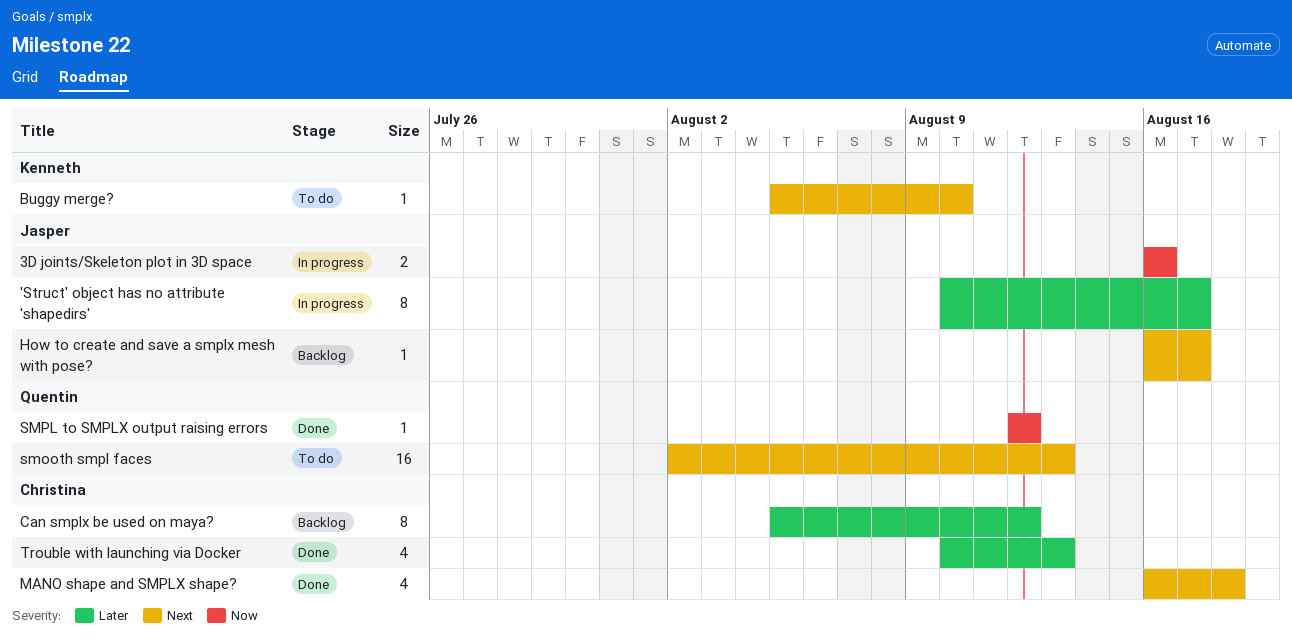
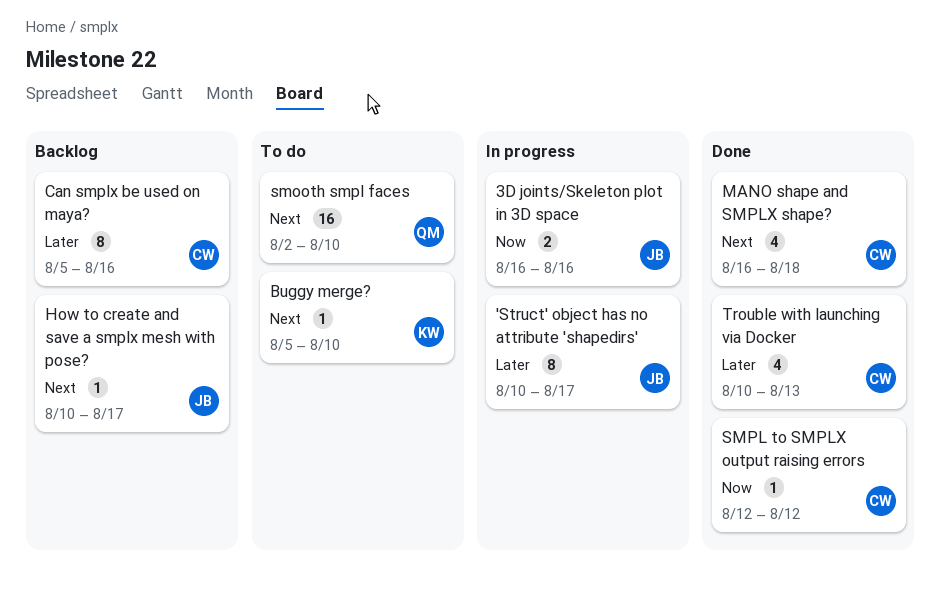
Can smplx be used on maya?, due: Aug 12 -> Aug 16
How to create and save a smplx mesh with pose?, start: Aug 16 -> Aug 10
smooth smpl faces, due: Aug 13 -> Aug 10
SMPL to SMPLX output raising errors, owner: Quentin -> Christina

